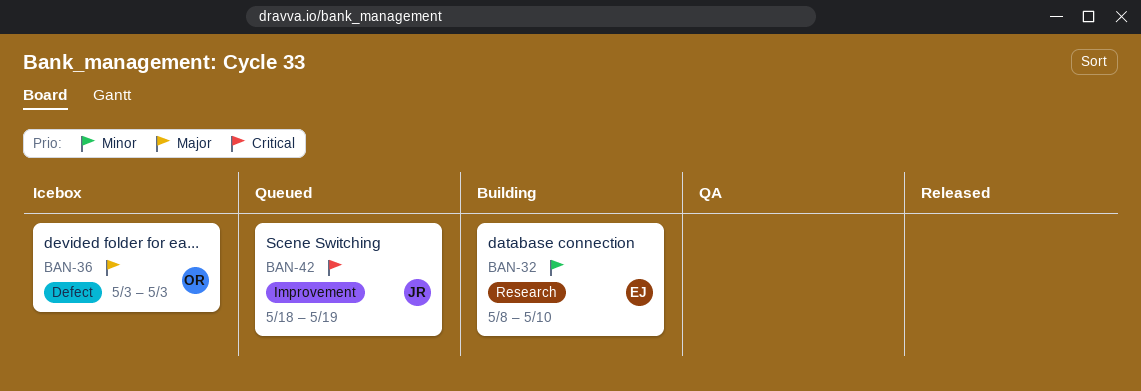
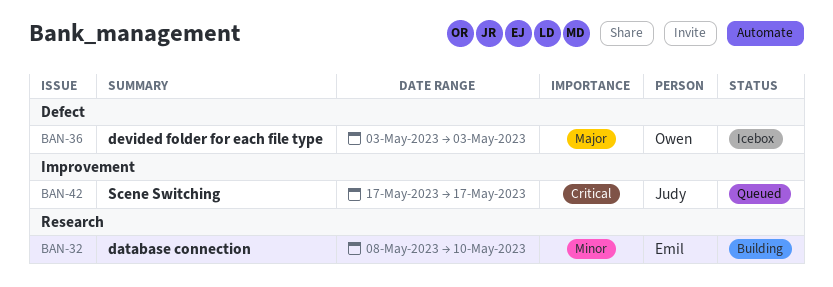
BAN-42, start: May 18 -> May 17
BAN-42, due: May 19 -> May 17

